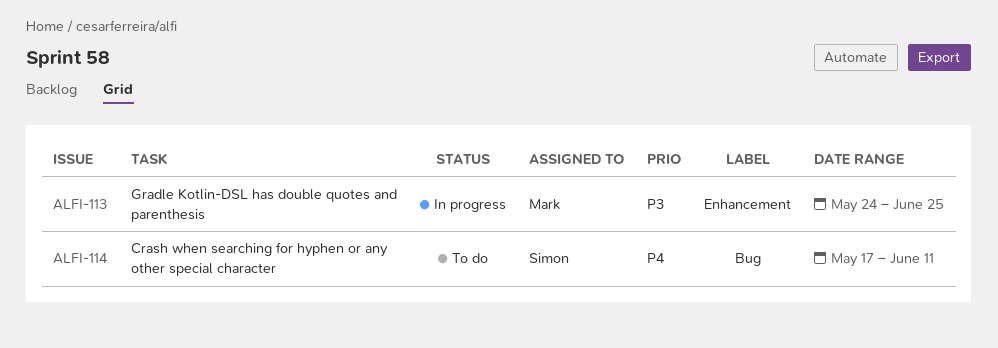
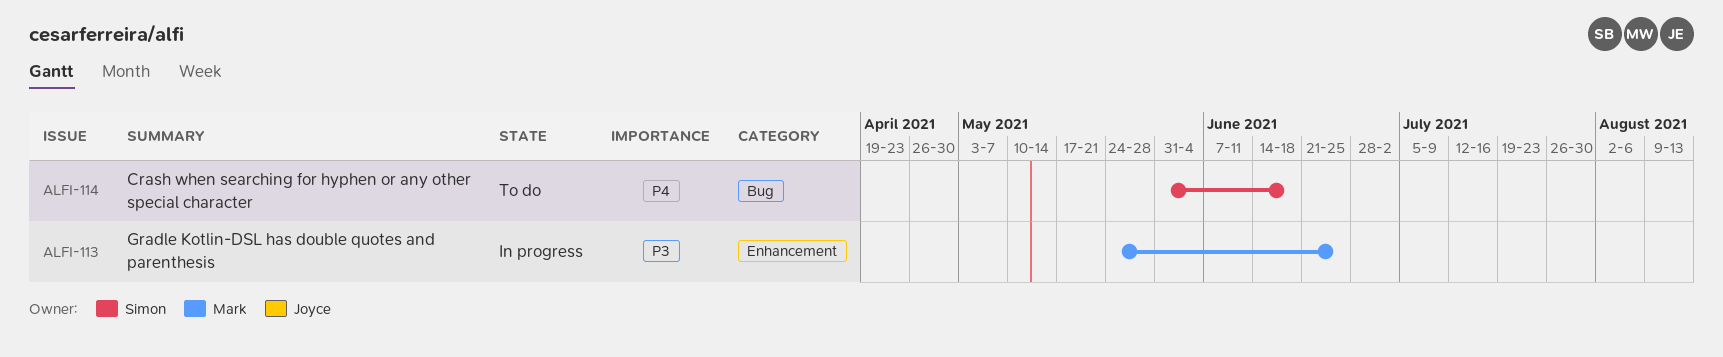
ALFI-114, start: May 17 -> May 31
ALFI-114, due: Jun 11 -> Jun 18

